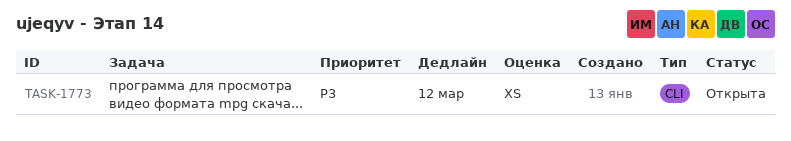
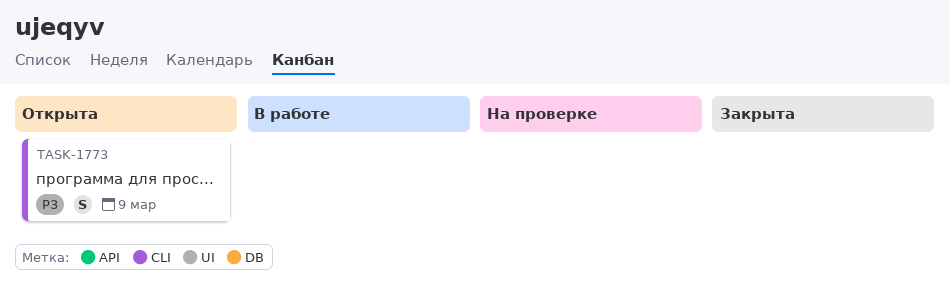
TASK-1773, estimate: XS -> S
TASK-1773, due: Mar 12 -> Mar 9

